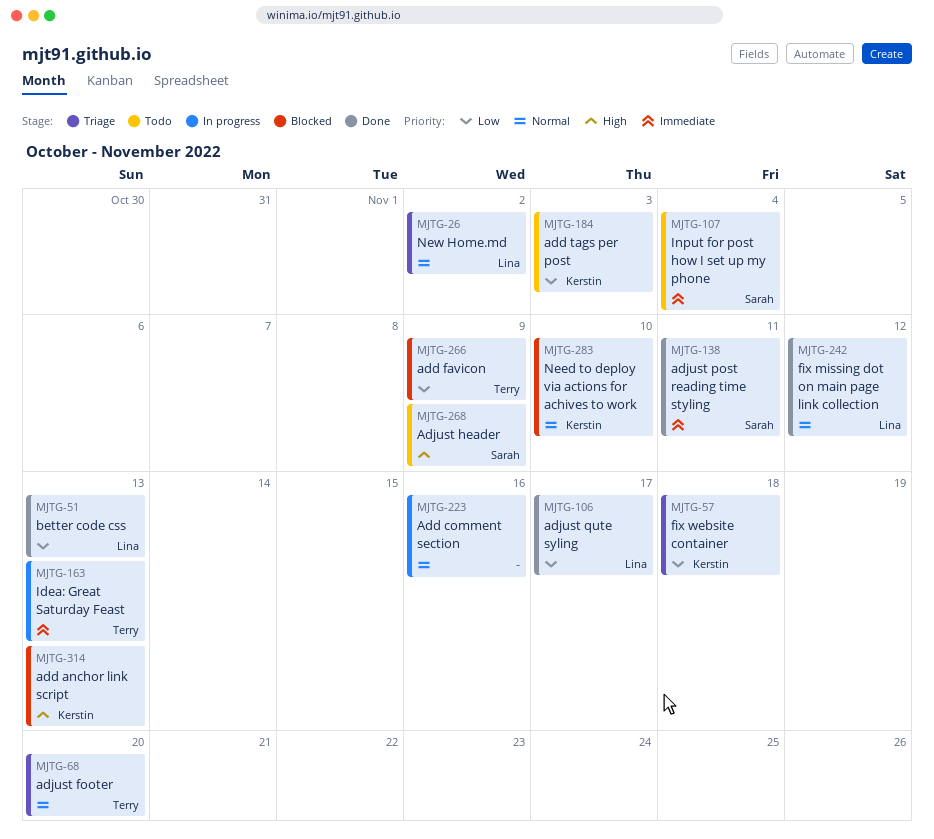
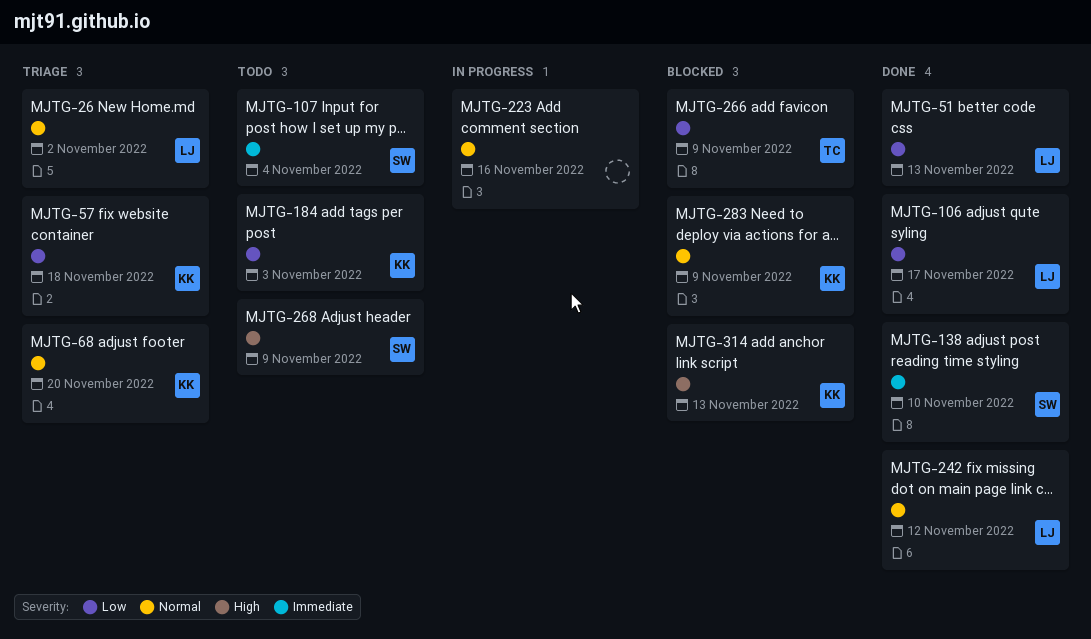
MJTG-68, owner: Terry -> Kerstin
MJTG-138, due: Nov 11 -> Nov 10
MJTG-163: present -> none
MJTG-283, due: Nov 10 -> Nov 9

